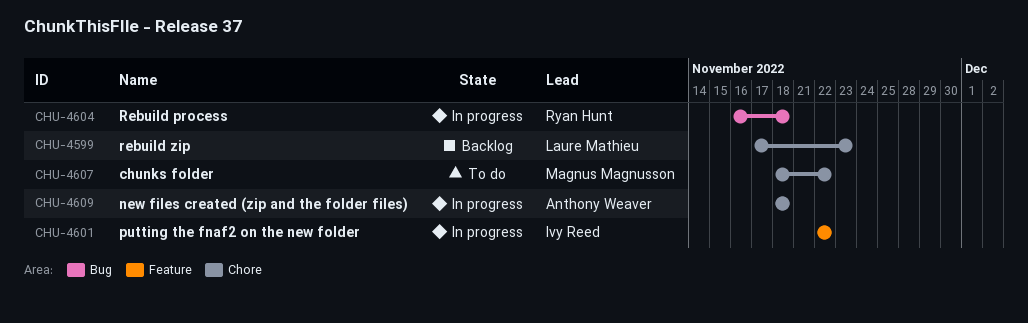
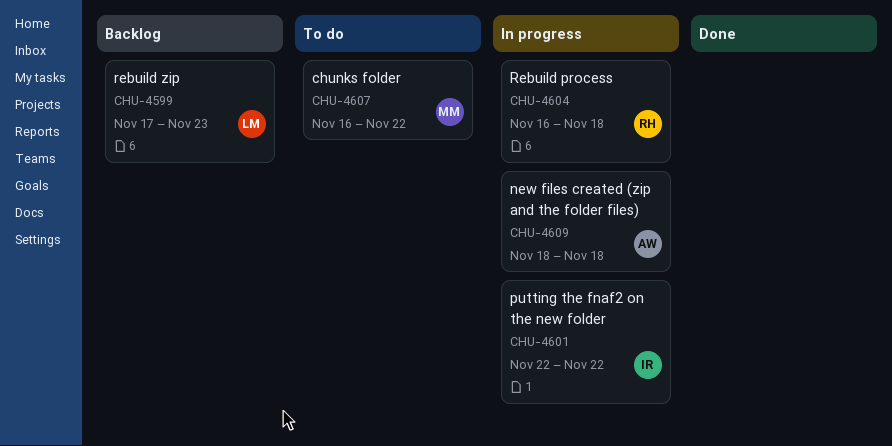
CHU-4607, start: Nov 18 -> Nov 16

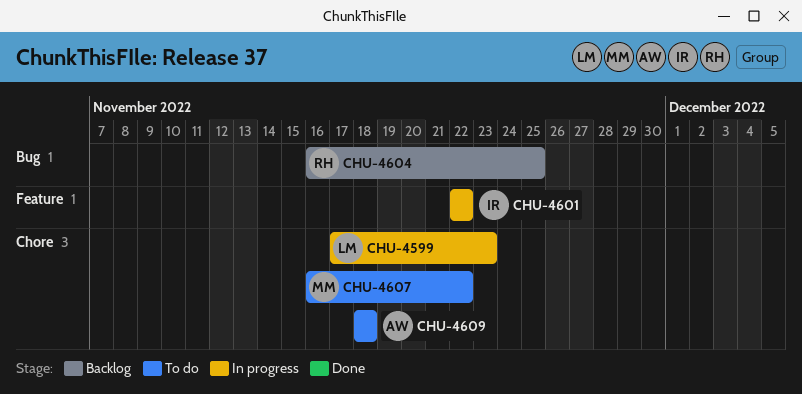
CHU-4599, status: Backlog -> In progress
CHU-4604, status: In progress -> Backlog
CHU-4604, due: Nov 18 -> Nov 25
CHU-4609, status: In progress -> To do

